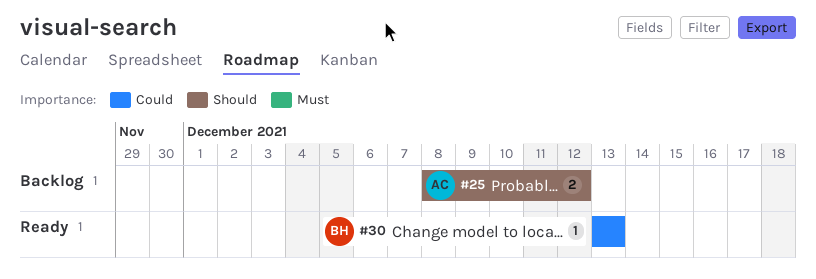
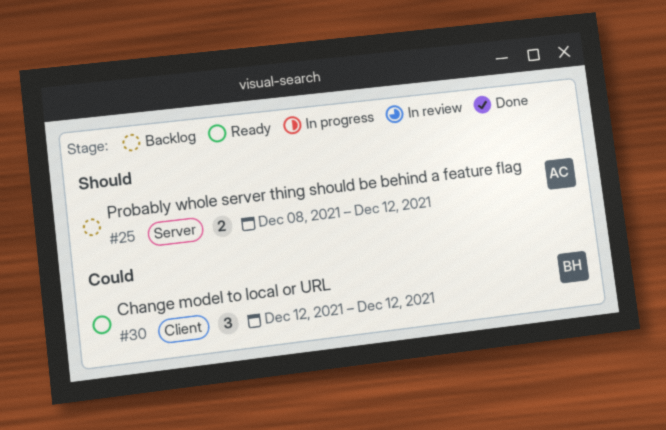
#30, estimate: 1 -> 3
#30, start: Dec 13 -> Dec 12
#30, due: Dec 13 -> Dec 12

